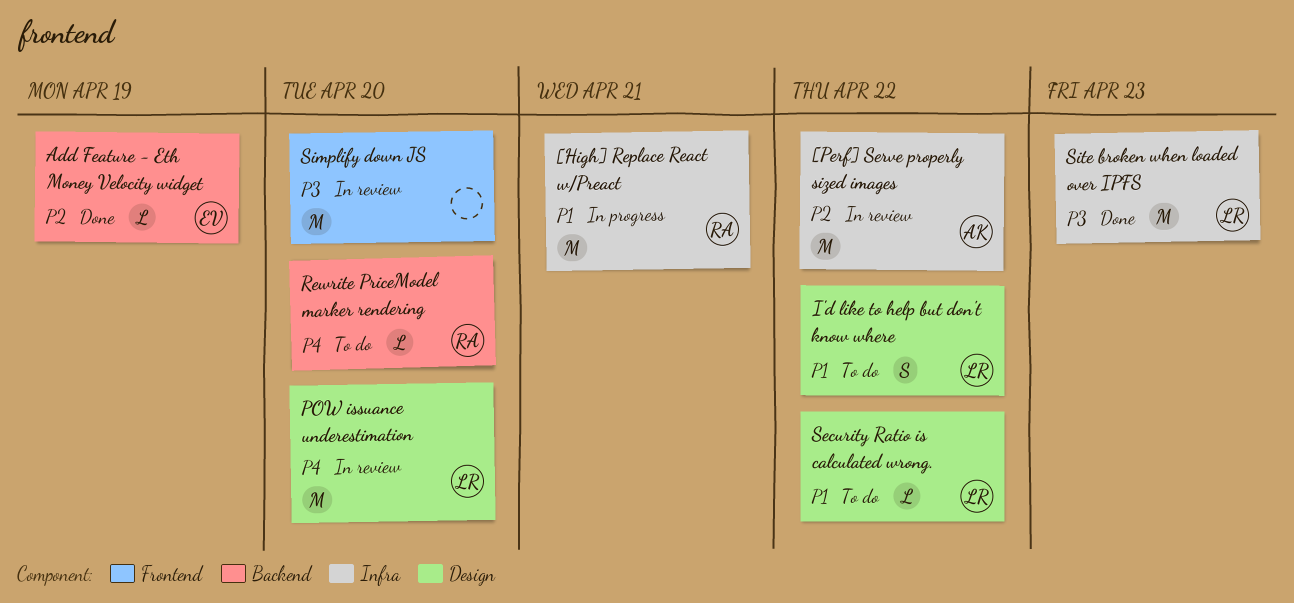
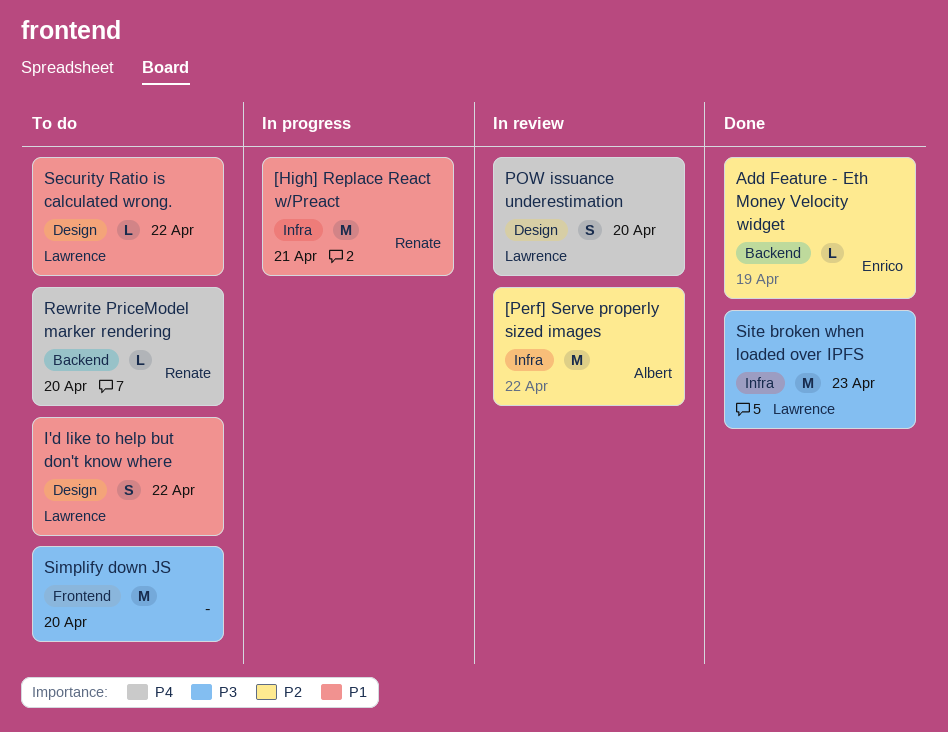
POW issuance underestimation, estimate: M -> S
Simplify down JS, status: In review -> To do

